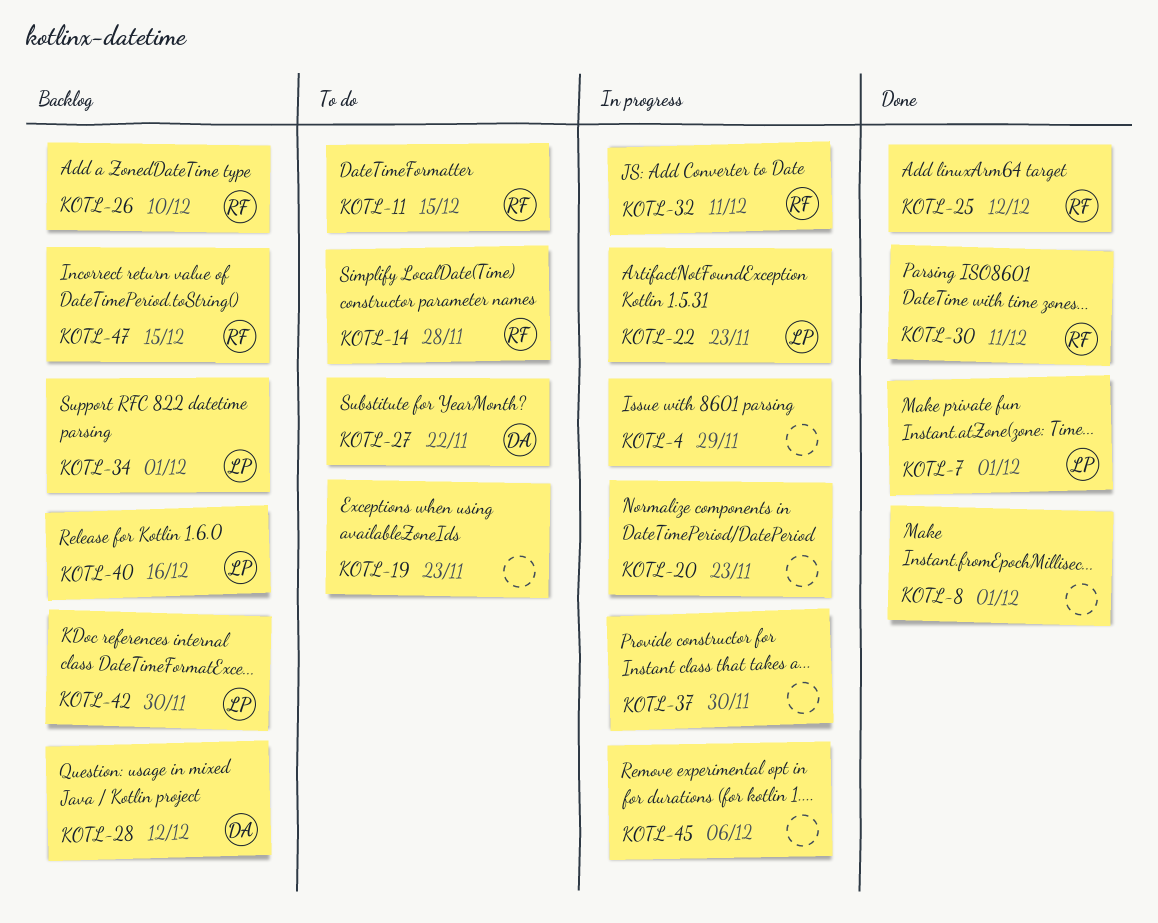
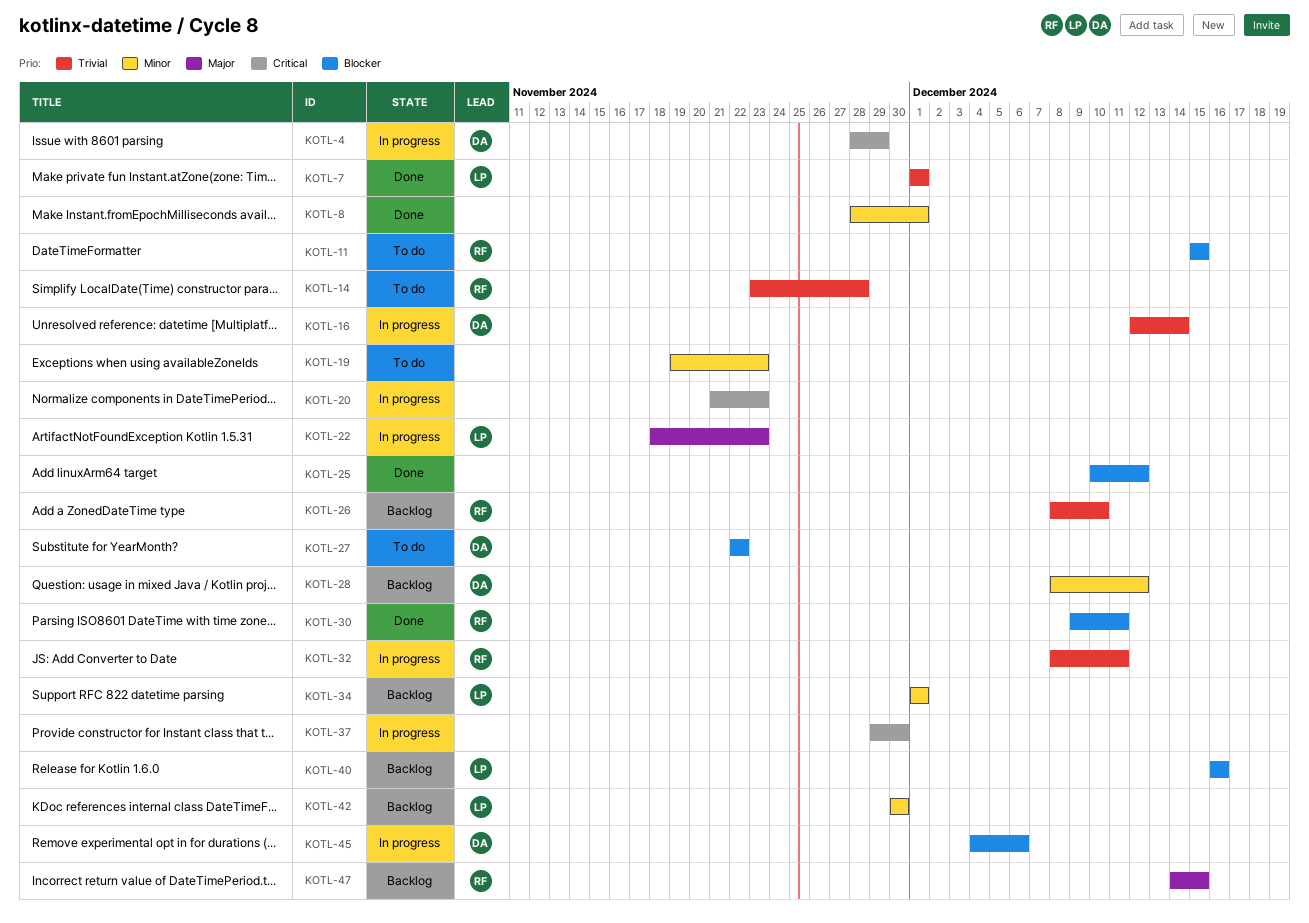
KOTL-4, owner: none -> DA
KOTL-16: none -> present
KOTL-25, owner: RF -> none
KOTL-45, owner: none -> DA

